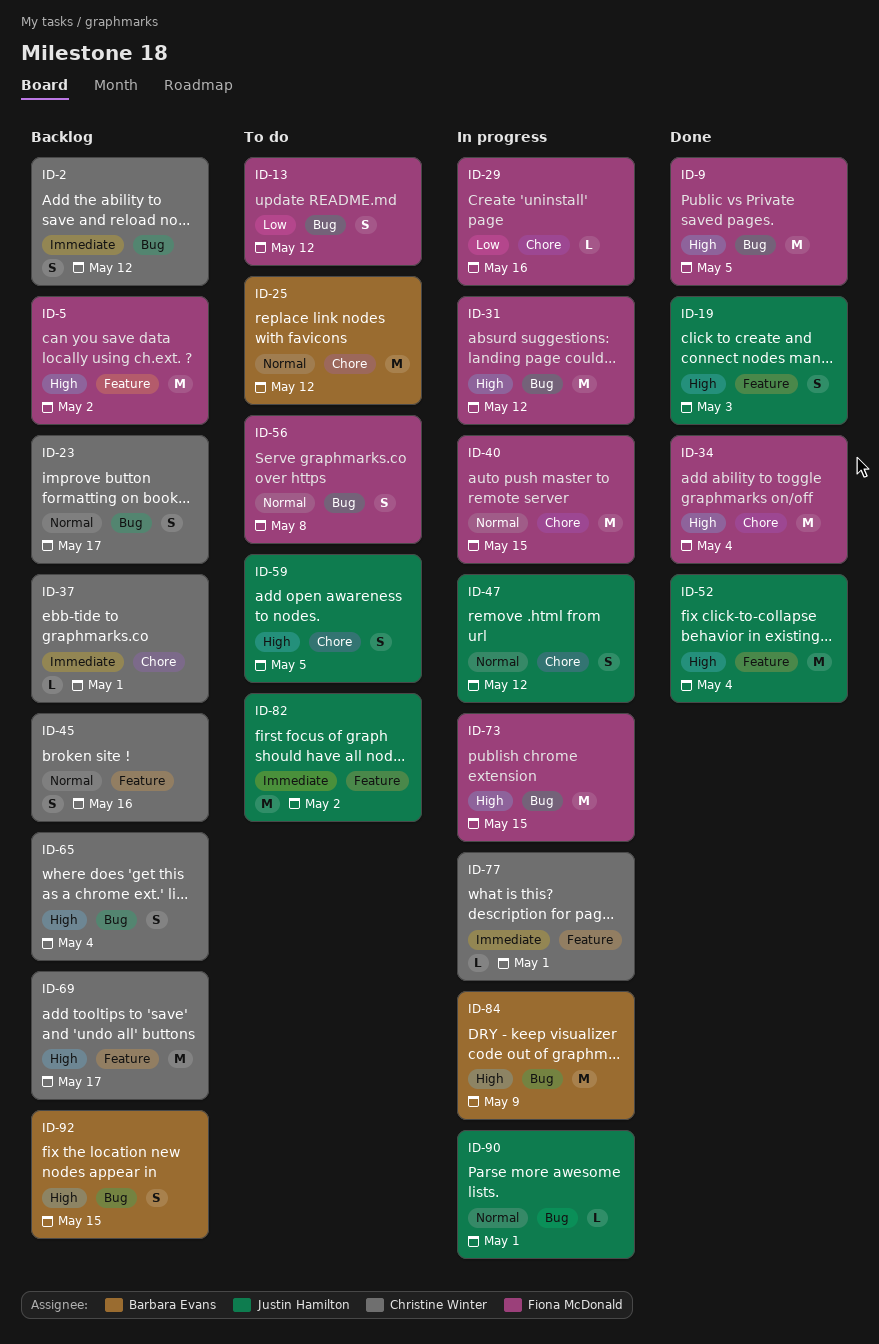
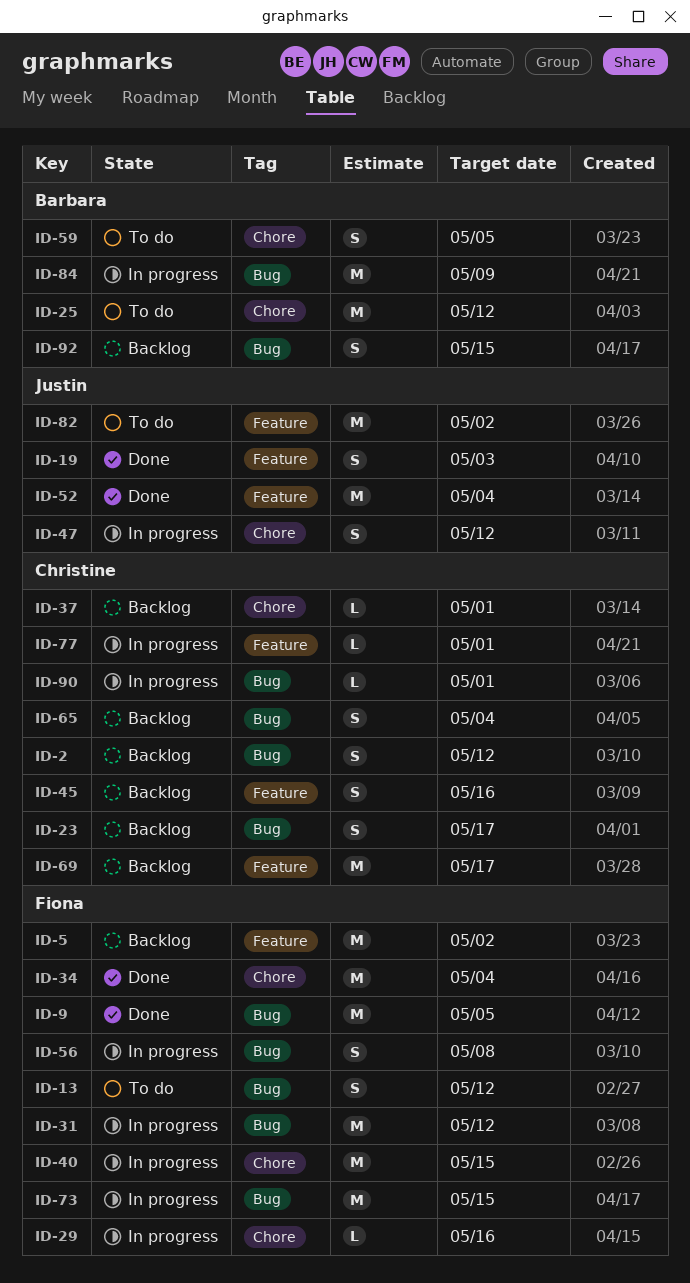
ID-56, status: To do -> In progress
ID-59, owner: Justin Hamilton -> Barbara Evans
ID-90, owner: Justin Hamilton -> Christine Winter

